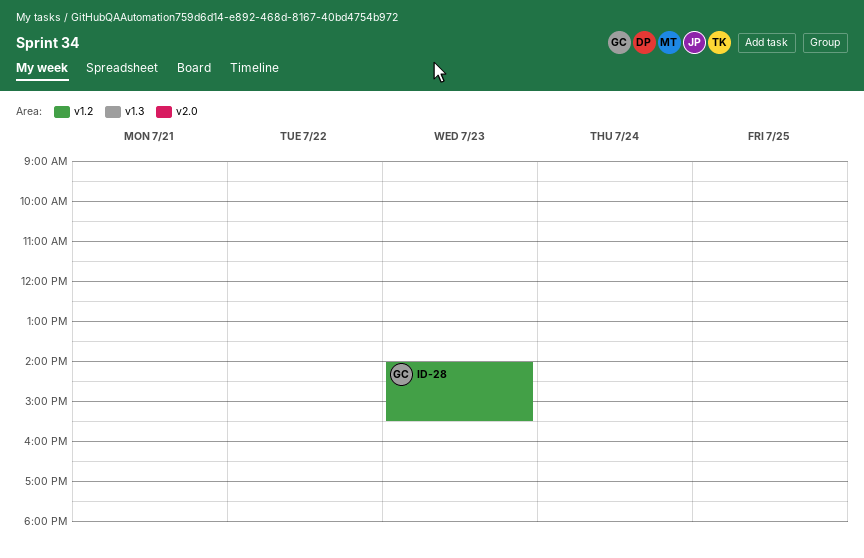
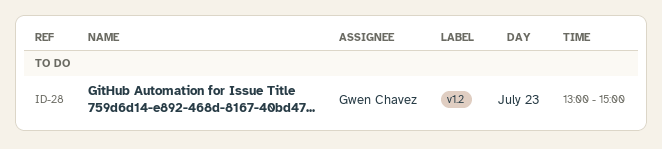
ID-28, begins: 14:00 -> 13:00
ID-28, ends: 15:30 -> 15:00

